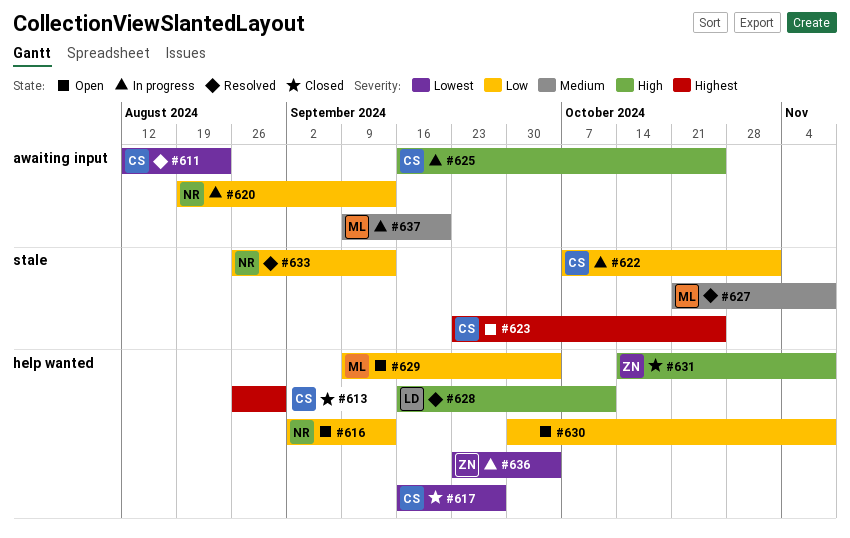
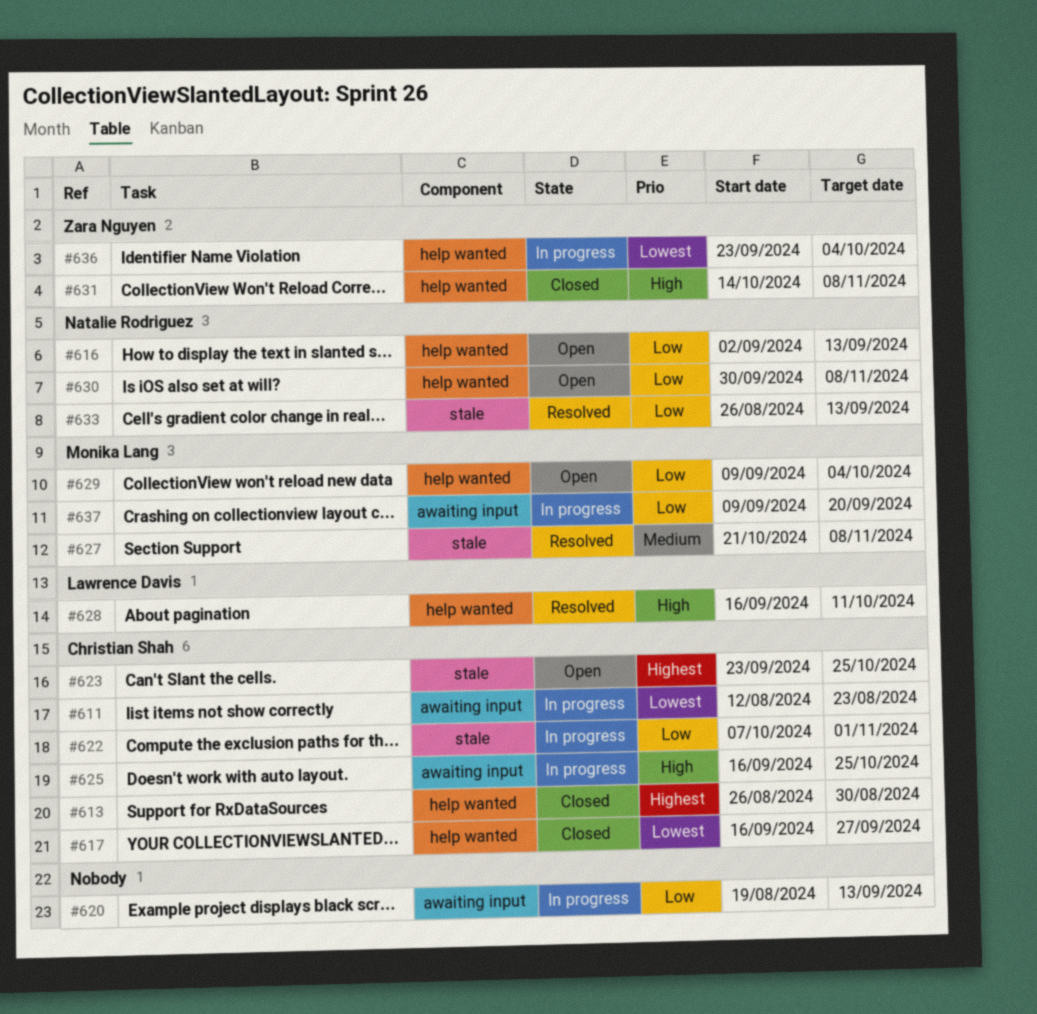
#611, status: Resolved -> In progress
#620, owner: Natalie Rodriguez -> none
#630, owner: none -> Natalie Rodriguez
#637, priority: Medium -> Low

